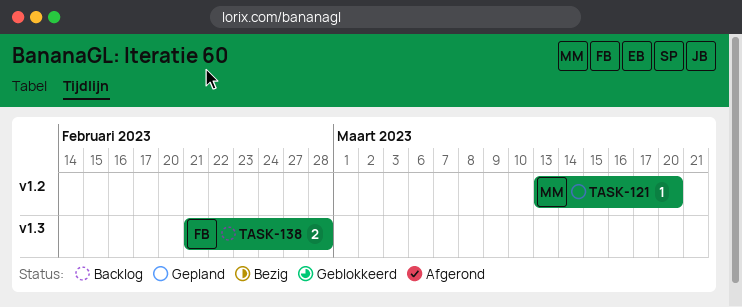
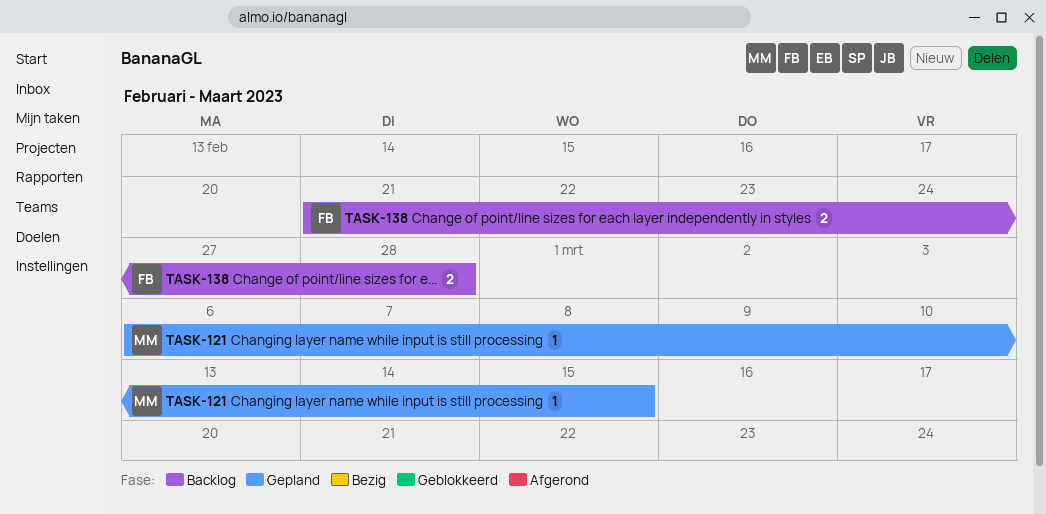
TASK-121, start: Mar 13 -> Mar 6
TASK-121, due: Mar 20 -> Mar 15

